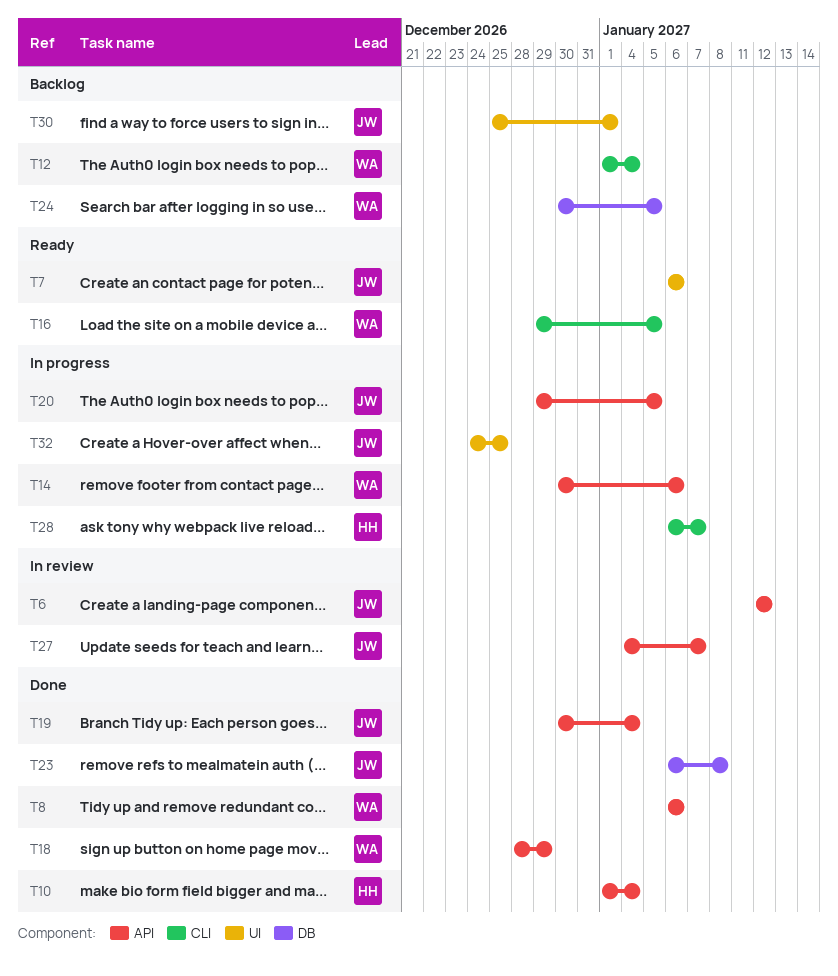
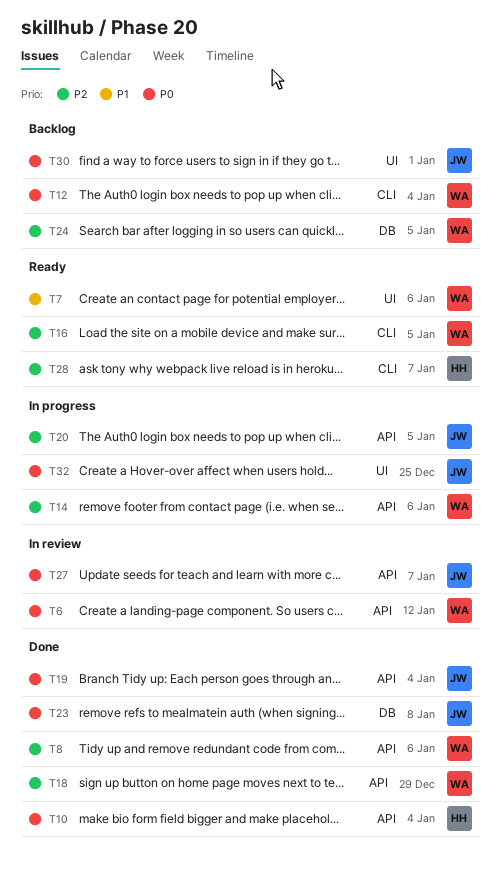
T6, owner: JW -> WA
T7, owner: JW -> WA
T28, status: In progress -> Ready

